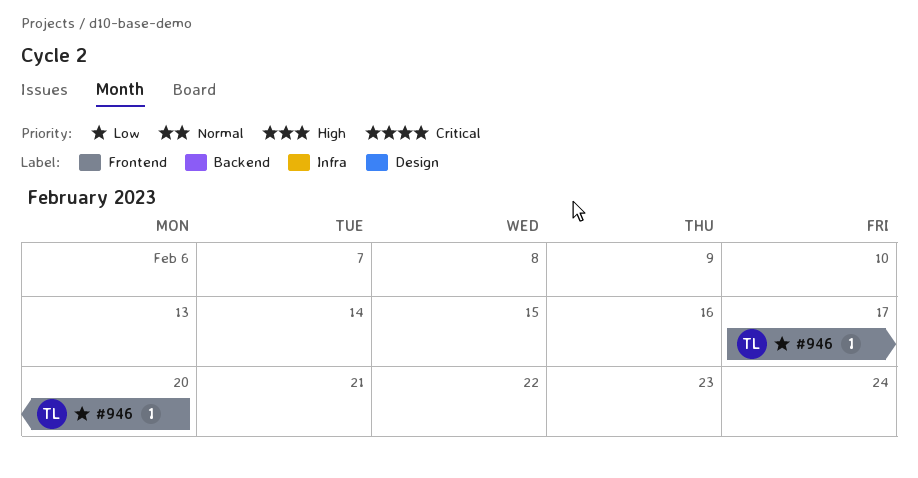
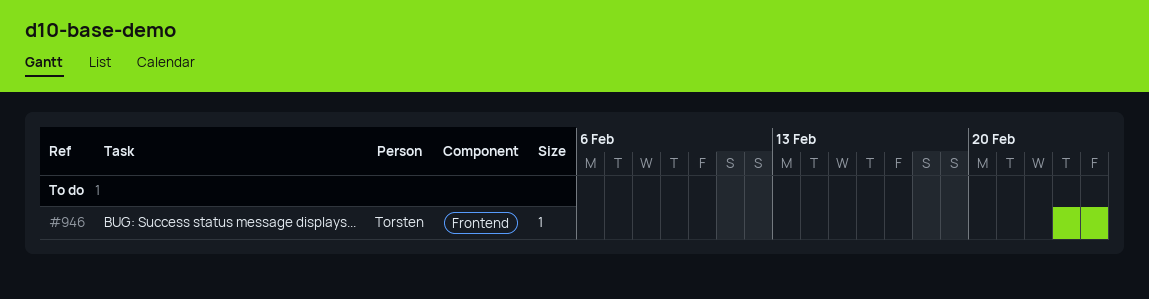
#946, start: Feb 17 -> Feb 23
#946, due: Feb 20 -> Feb 24

